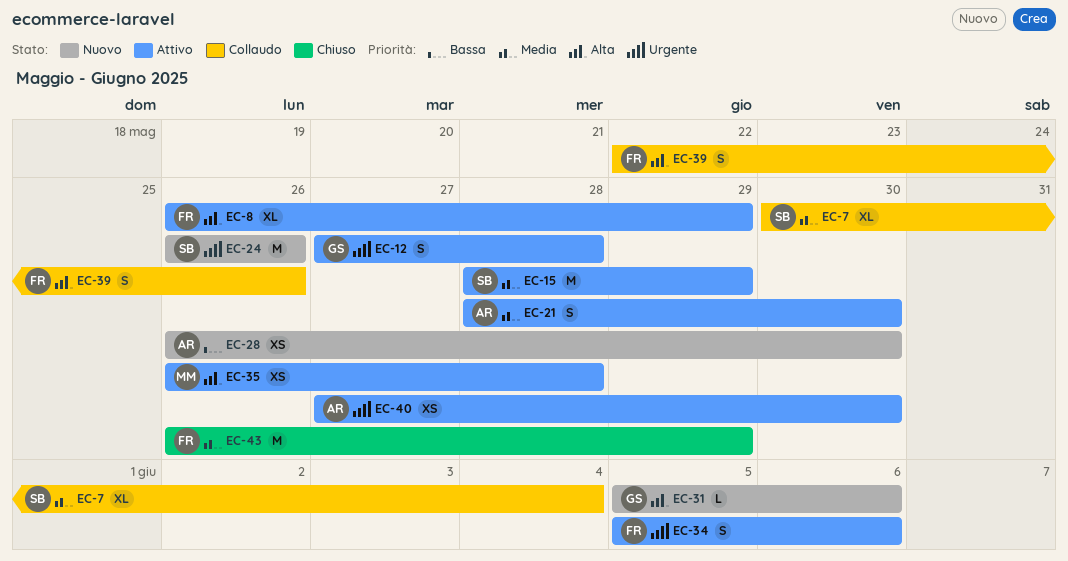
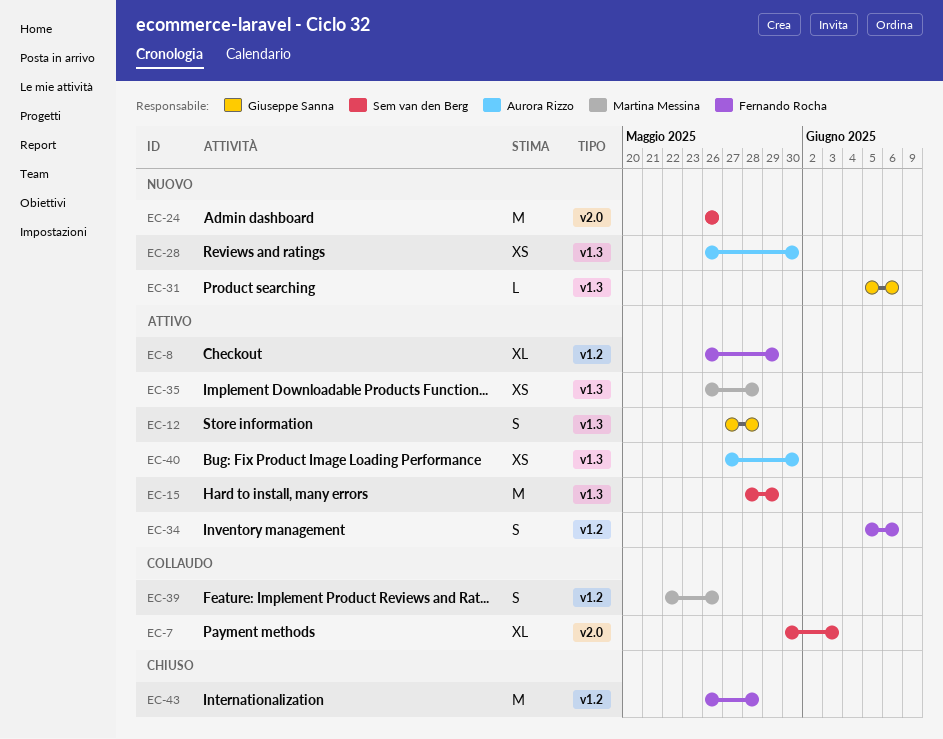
EC-7, due: Jun 4 -> Jun 3
EC-21: present -> none
EC-39, owner: Fernando Rocha -> Martina Messina
EC-43, due: May 29 -> May 28

